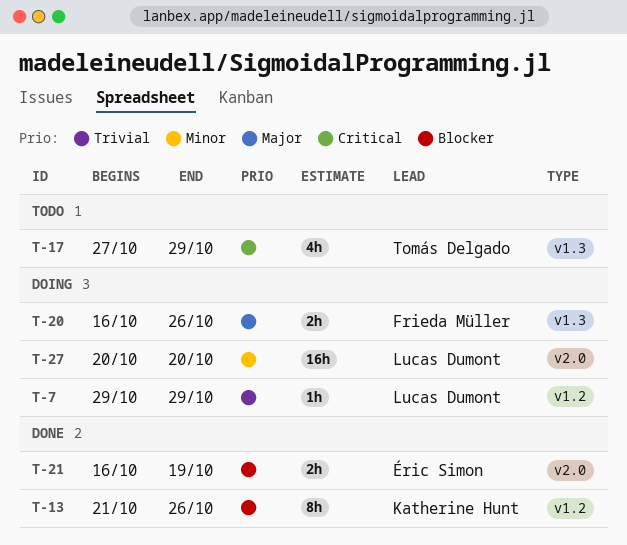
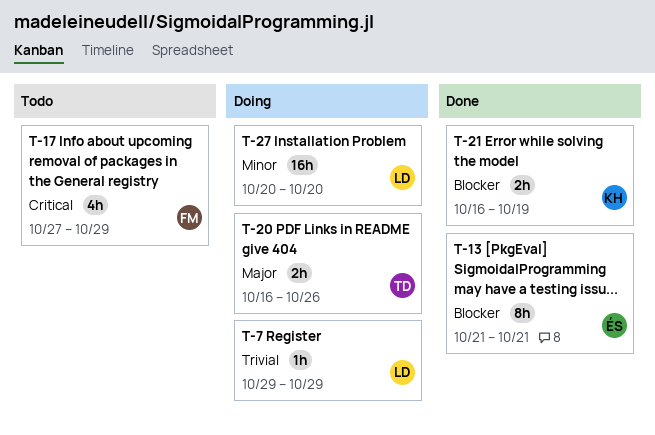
T-13, owner: Katherine Hunt -> Éric Simon
T-13, due: Oct 26 -> Oct 21
T-17, owner: Tomás Delgado -> Frieda Müller
T-20, owner: Frieda Müller -> Tomás Delgado
T-21, owner: Éric Simon -> Katherine Hunt

